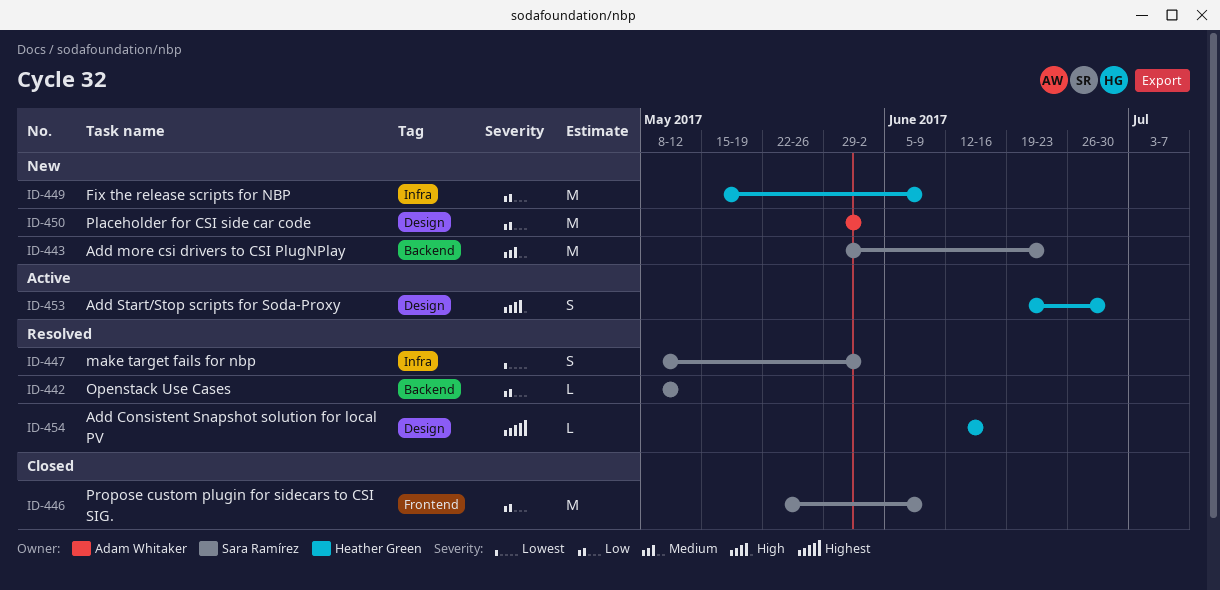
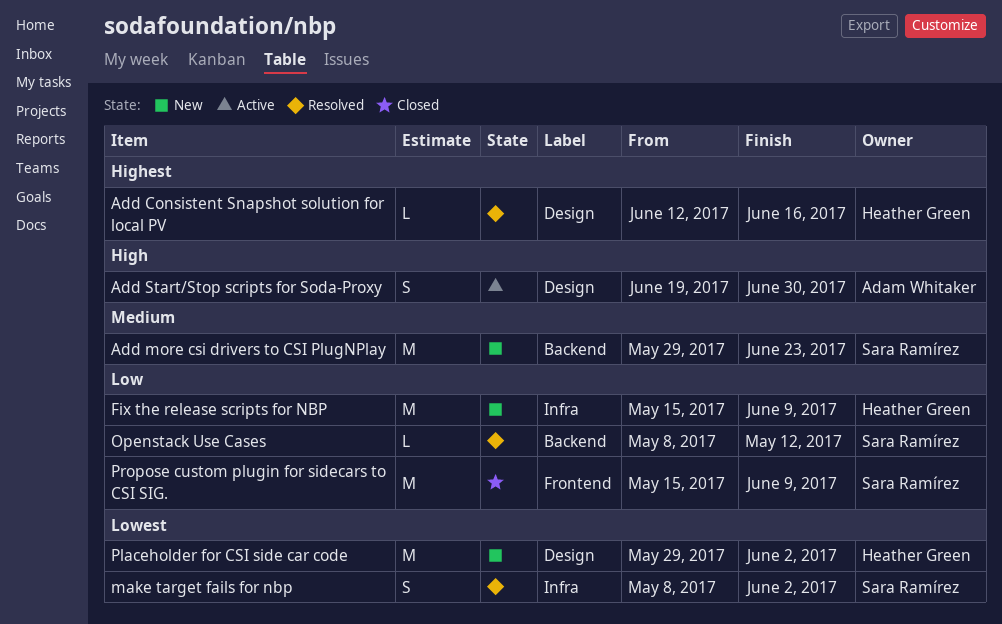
Add Start/Stop scripts for Soda-Proxy, owner: Heather Green -> Adam Whitaker
Placeholder for CSI side car code, owner: Adam Whitaker -> Heather Green
Placeholder for CSI side car code, priority: Low -> Lowest
Propose custom plugin for sidecars to CSI SIG., start: May 22 -> May 15

